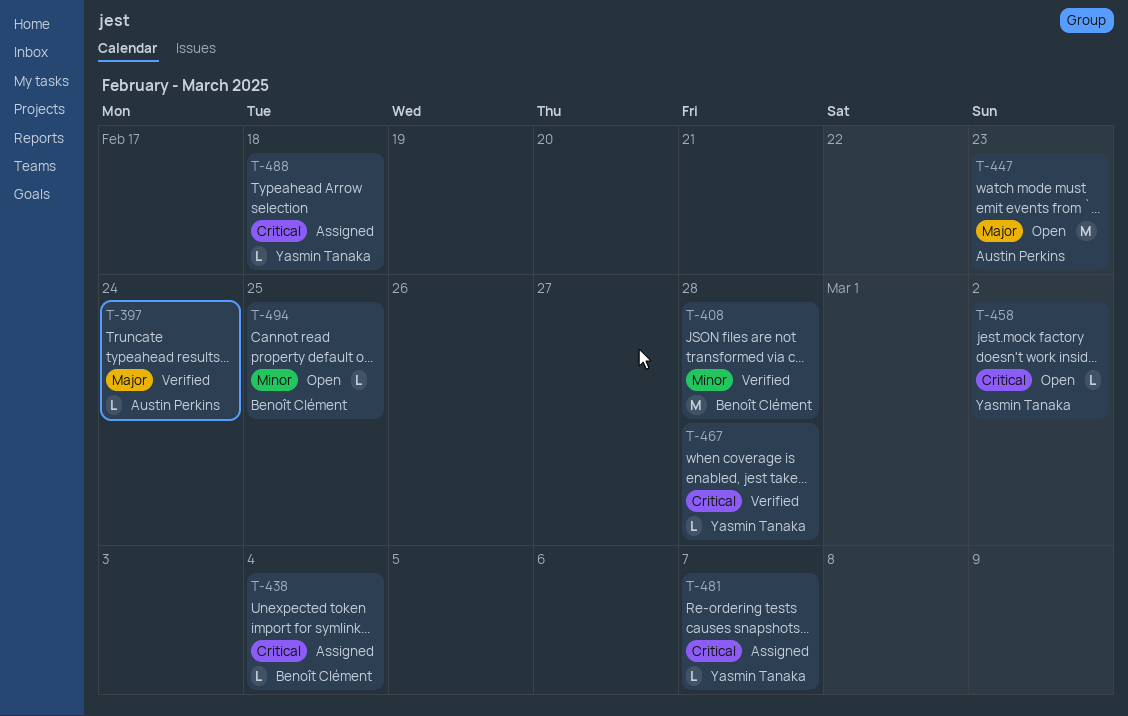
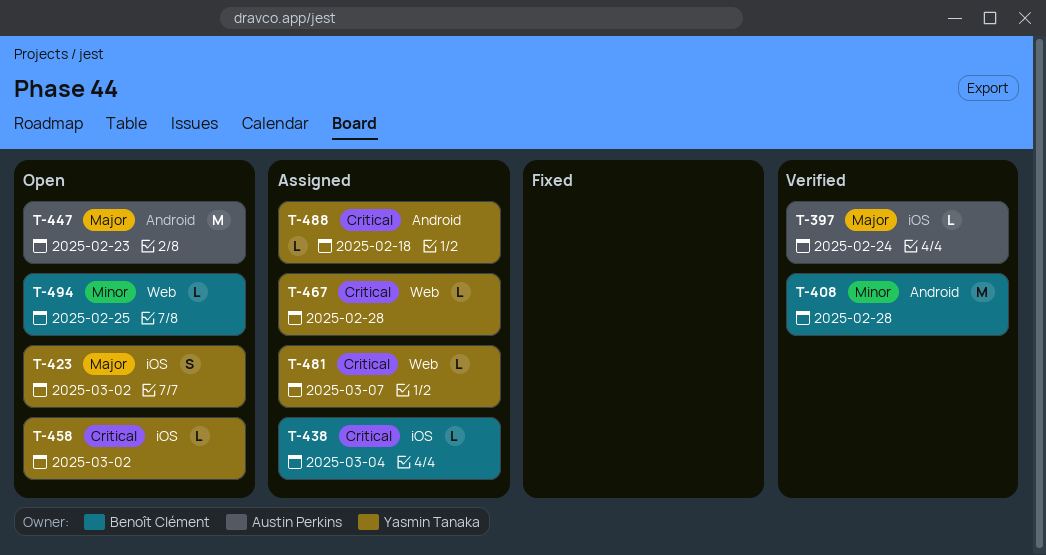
T-423: none -> present
T-467, status: Verified -> Assigned

